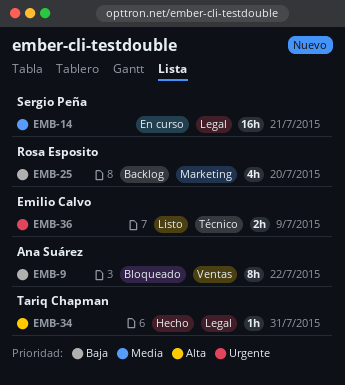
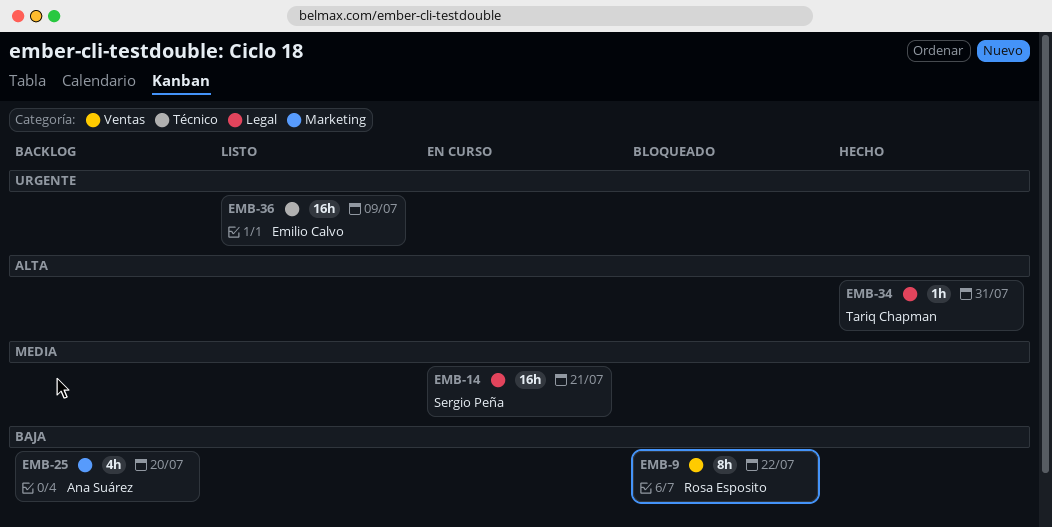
EMB-9, owner: Ana Suárez -> Rosa Esposito
EMB-25, owner: Rosa Esposito -> Ana Suárez
EMB-36, estimate: 2h -> 16h

